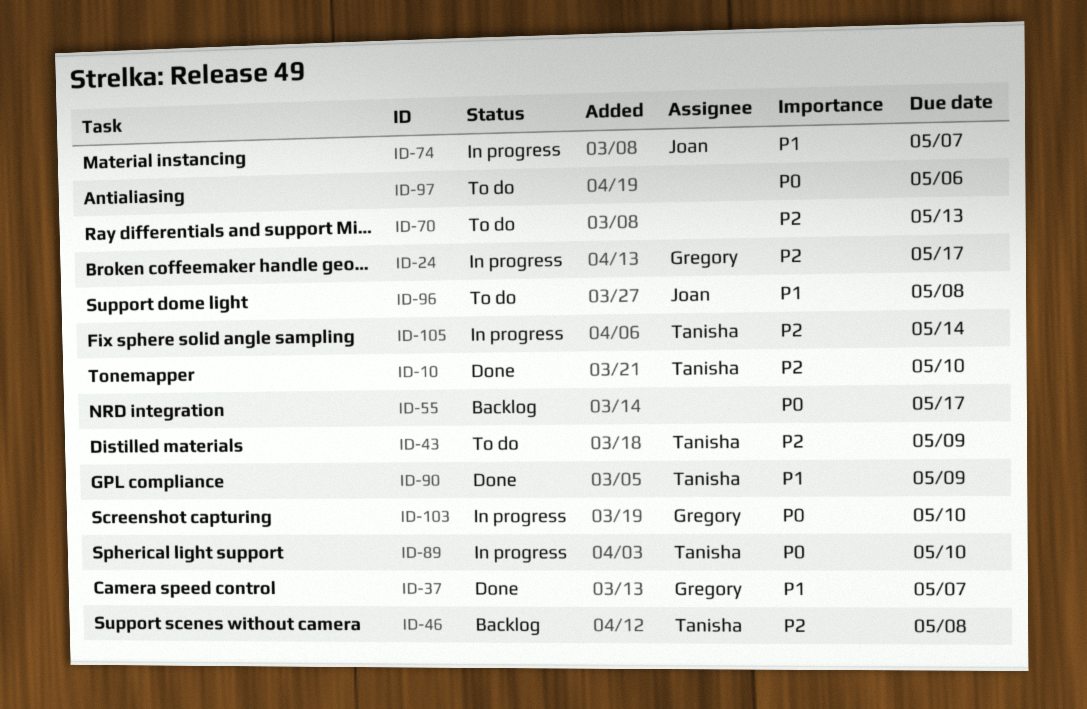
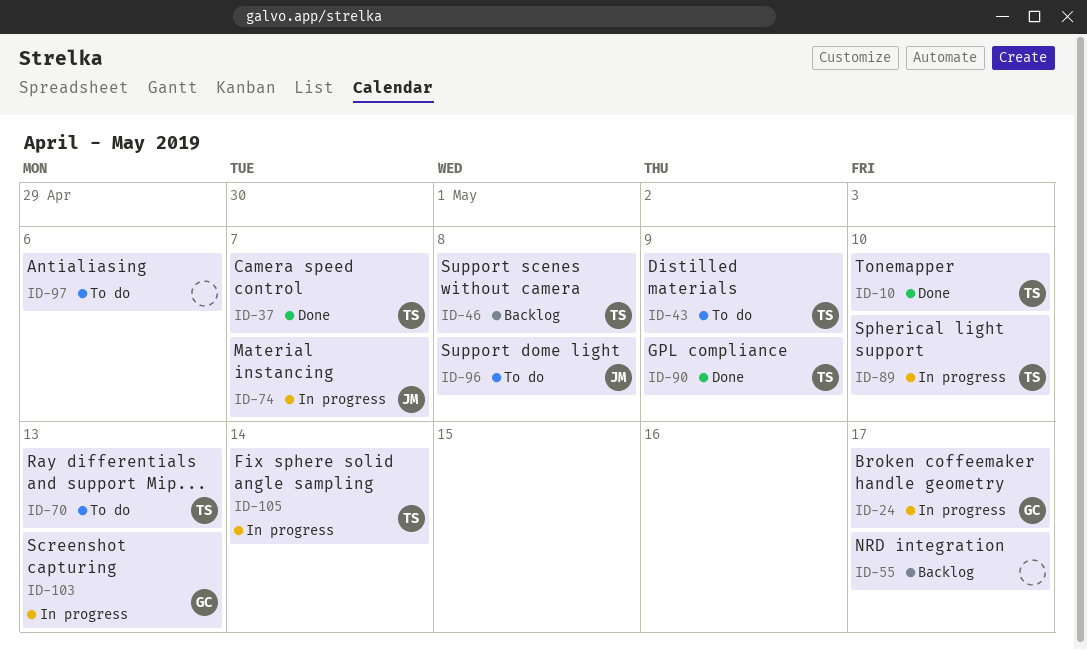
ID-37, owner: Gregory -> Tanisha
ID-70, owner: none -> Tanisha
ID-103, due: May 10 -> May 13

